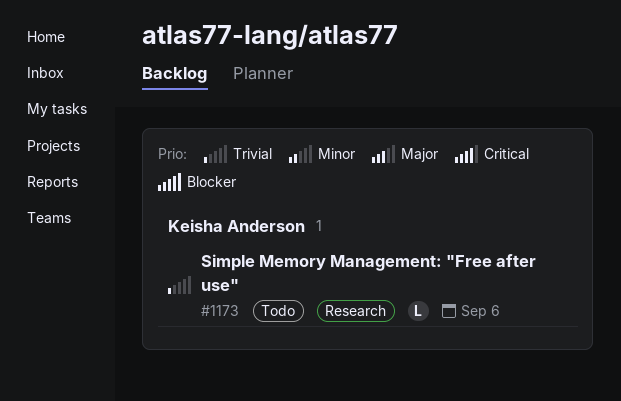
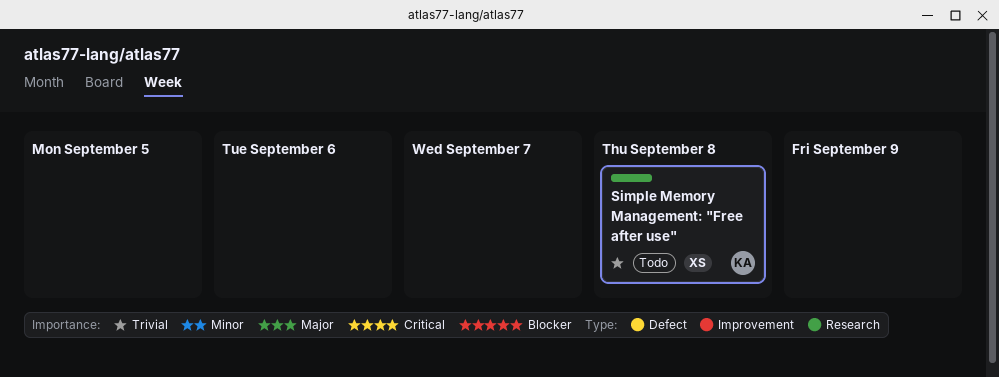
Simple Memory Management: "Free after use", estimate: L -> XS
Simple Memory Management: "Free after use", due: Sep 6 -> Sep 8

